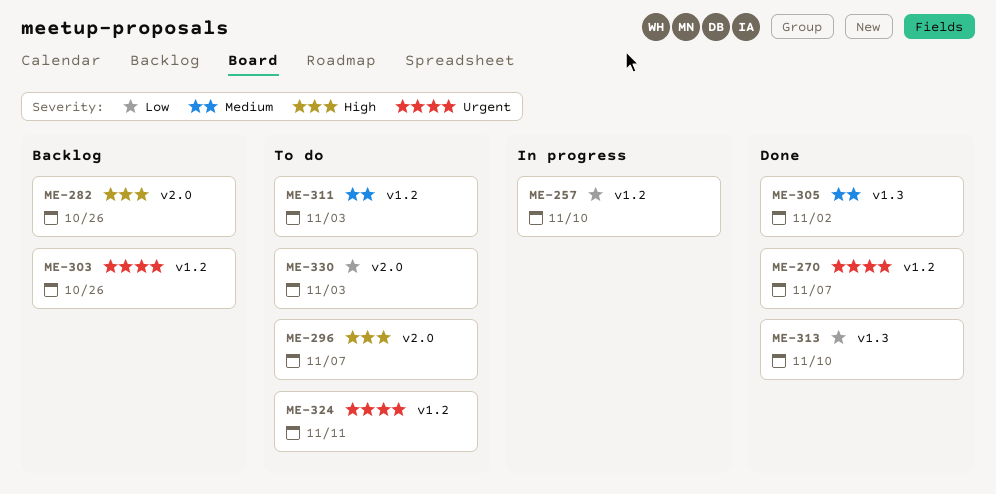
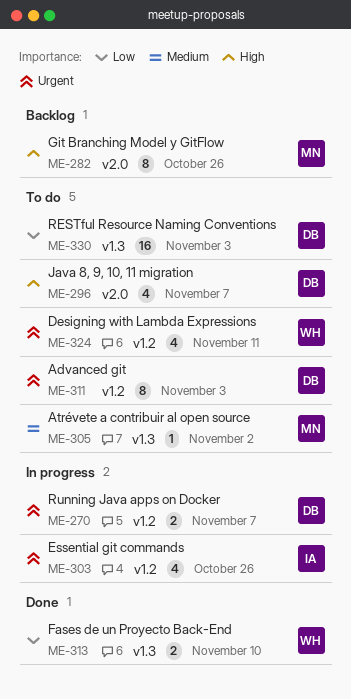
ME-257: present -> none
ME-270, status: Done -> In progress
ME-303, status: Backlog -> In progress
ME-305, status: Done -> To do
ME-311, priority: Medium -> Urgent
ME-330, label: v2.0 -> v1.3

